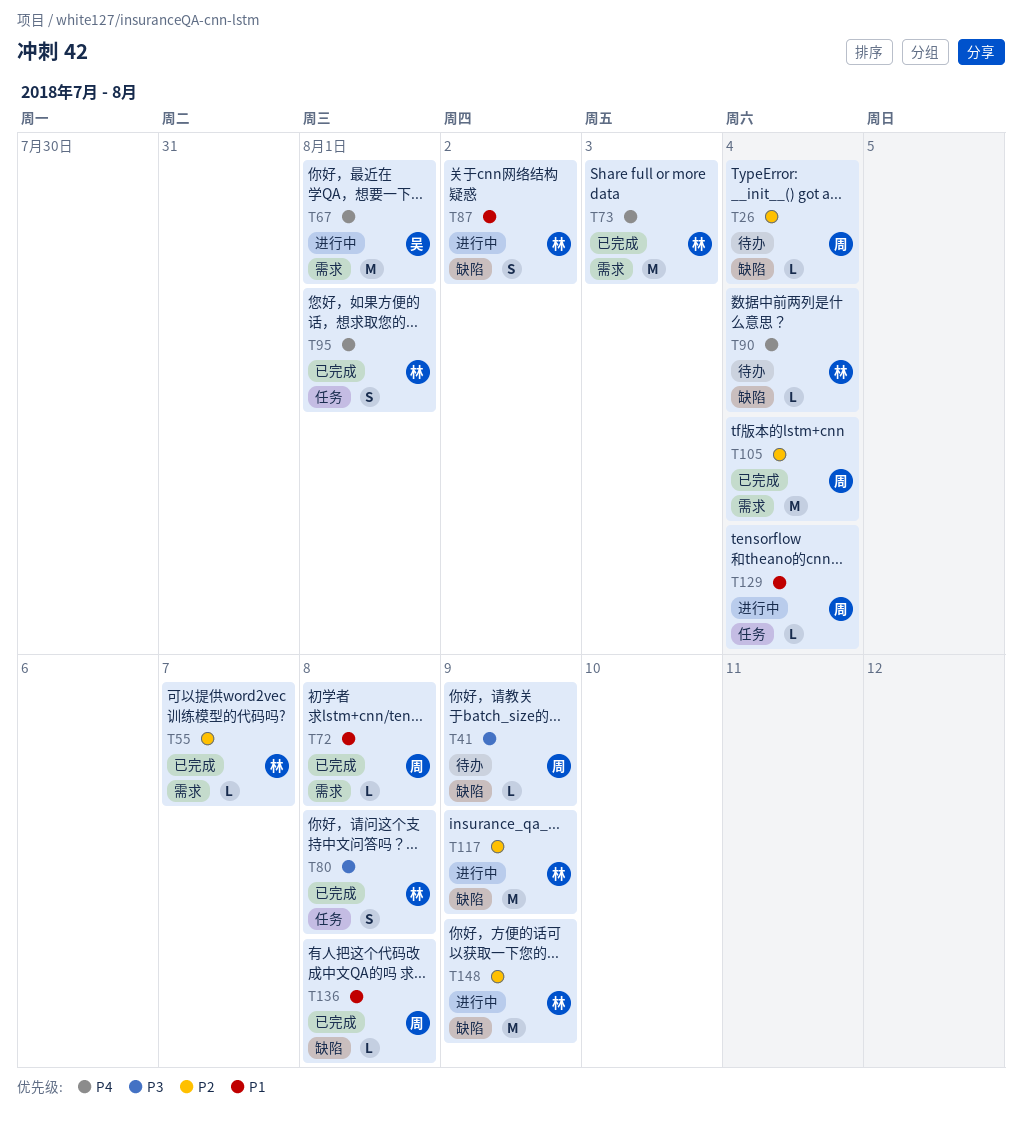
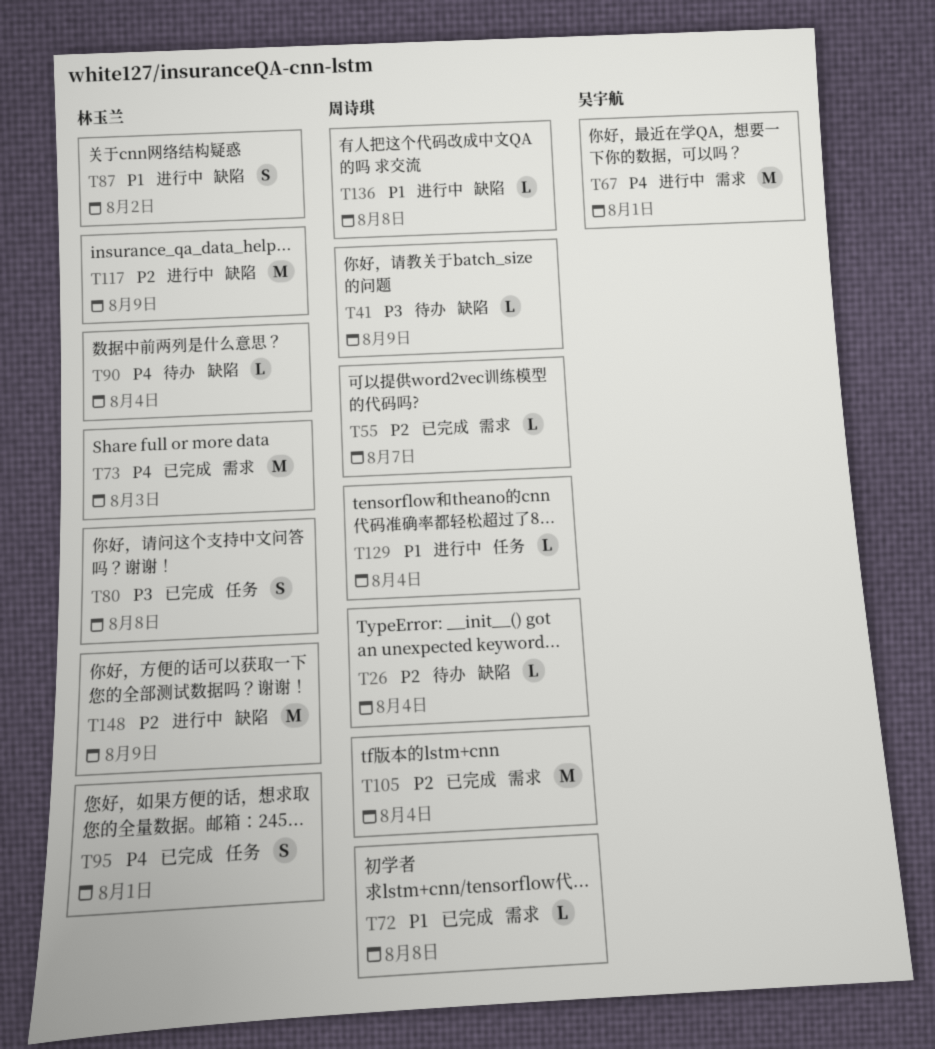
T55, owner: 林玉兰 -> 周诗琪
T136, status: 已完成 -> 进行中

